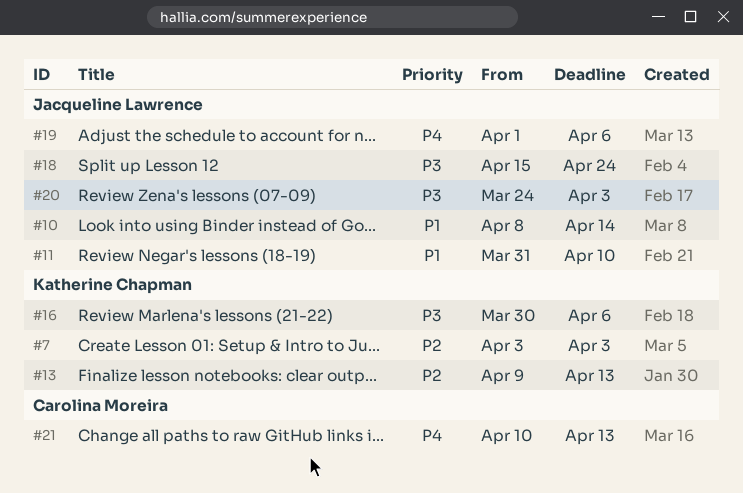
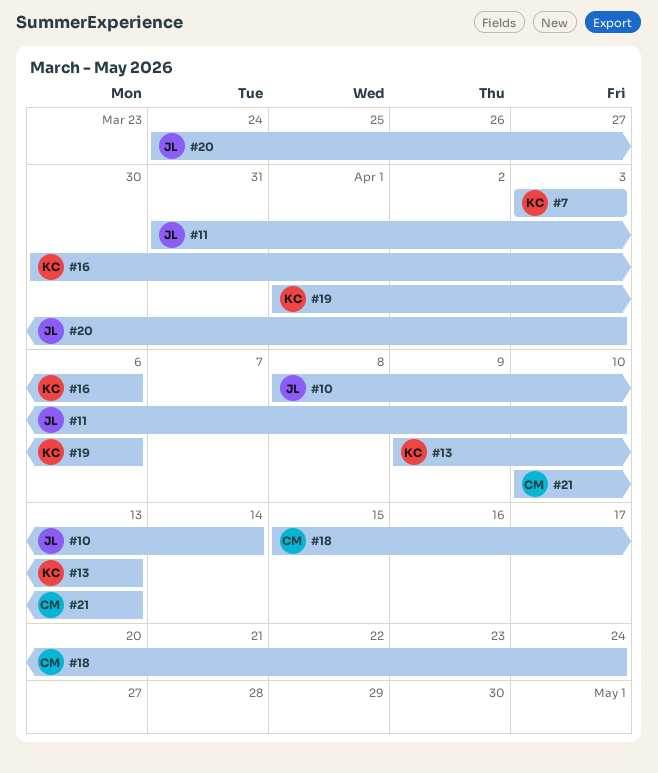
#18, owner: Jacqueline Lawrence -> Carolina Moreira
#19, owner: Jacqueline Lawrence -> Katherine Chapman

